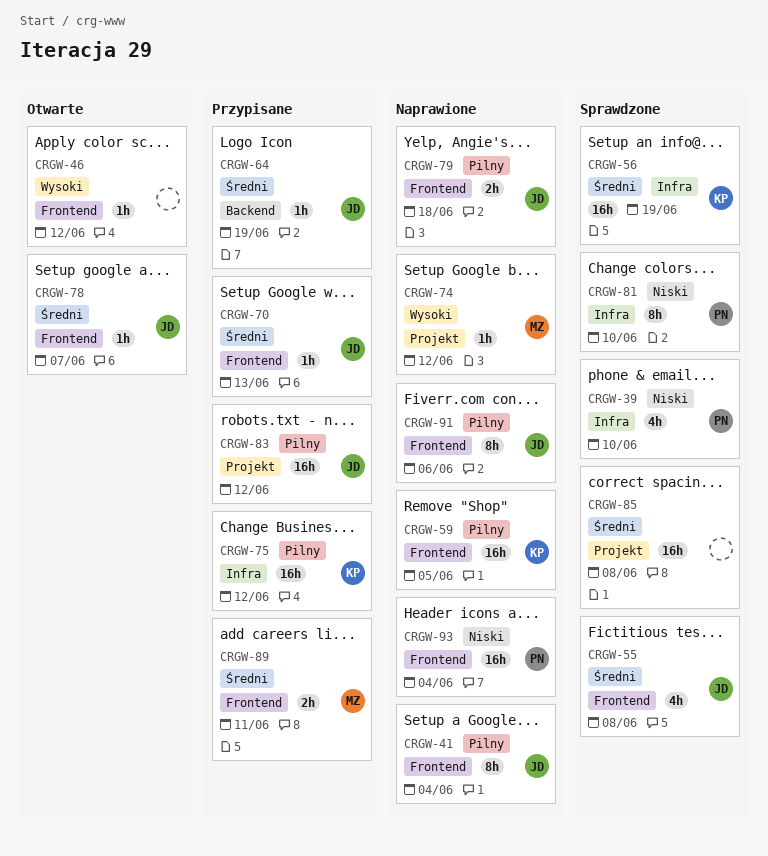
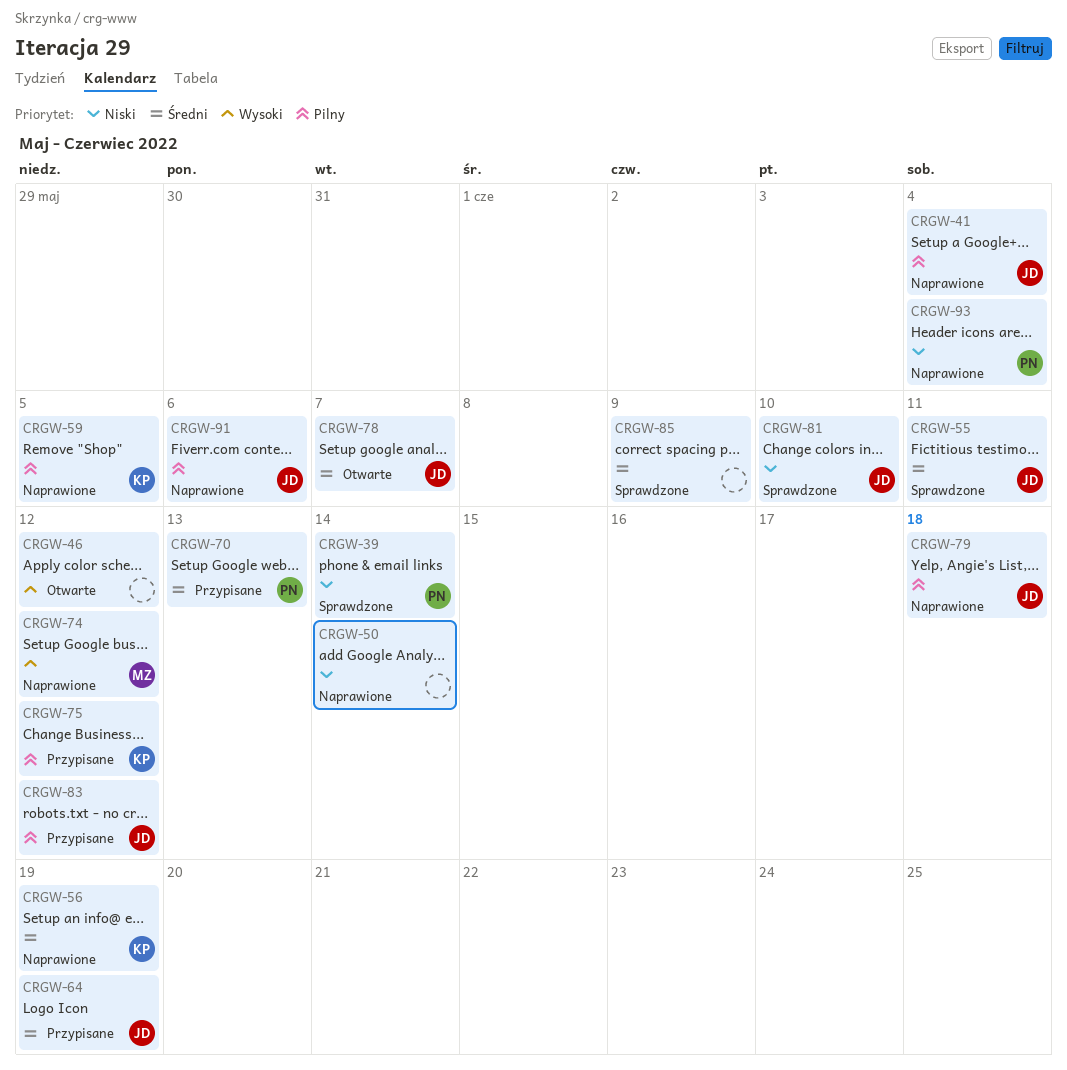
CRGW-39, due: Jun 10 -> Jun 14
CRGW-50: none -> present
CRGW-55, due: Jun 8 -> Jun 11
CRGW-56, status: Sprawdzone -> Naprawione
CRGW-70, owner: JD -> PN
CRGW-81, owner: PN -> JD
CRGW-85, due: Jun 8 -> Jun 9
CRGW-89: present -> none

